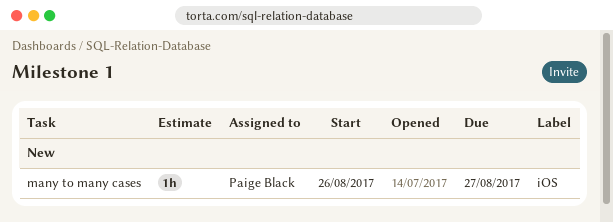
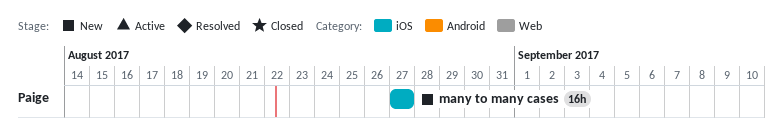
many to many cases, estimate: 1h -> 16h
many to many cases, start: Aug 26 -> Aug 27

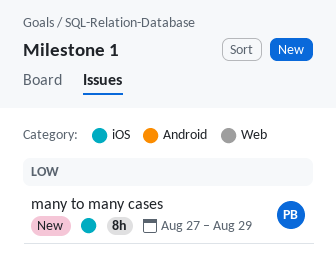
many to many cases, estimate: 16h -> 8h
many to many cases, due: Aug 27 -> Aug 29

